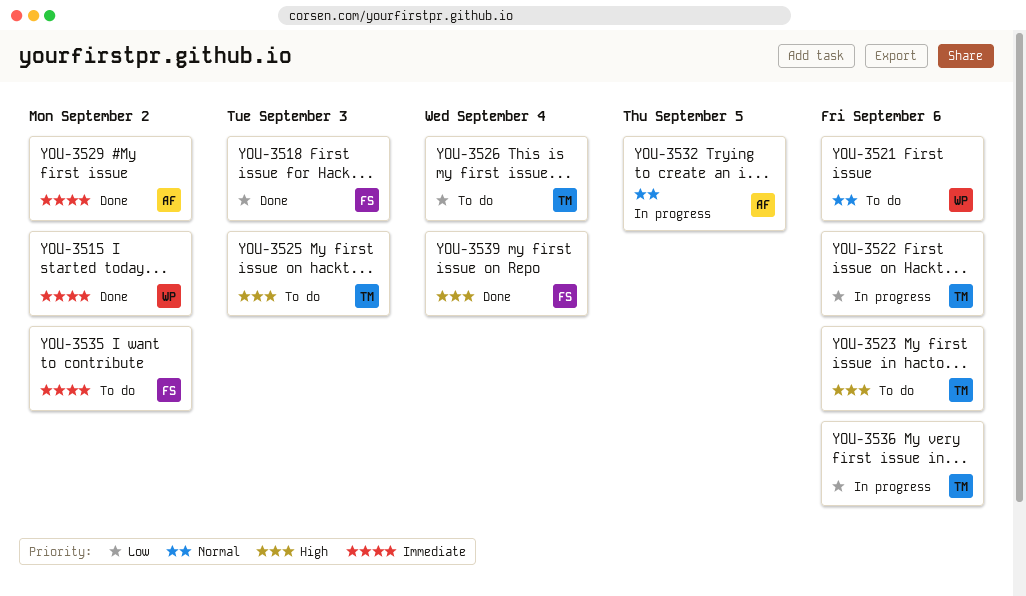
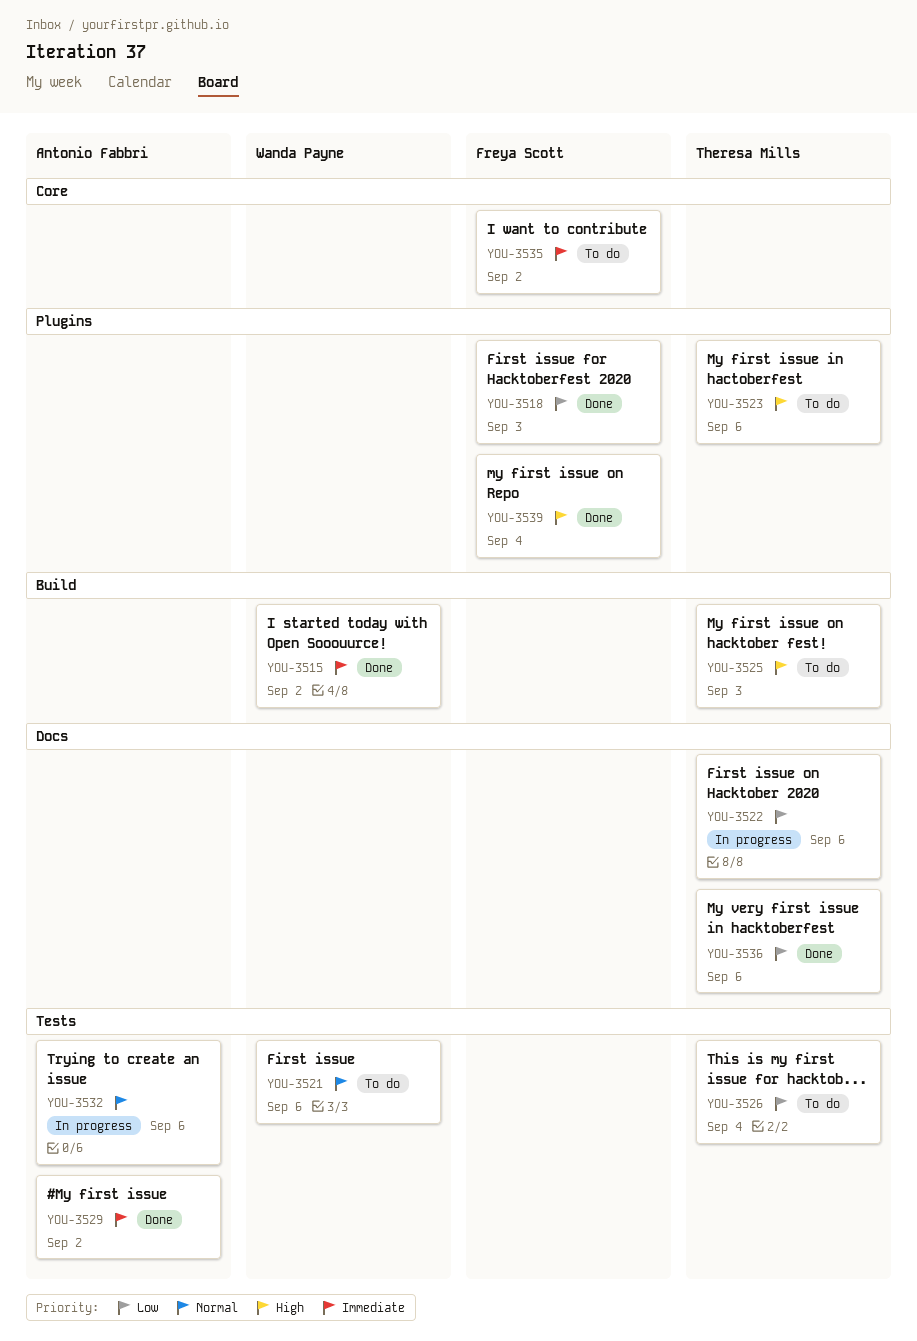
YOU-3532, due: Sep 5 -> Sep 6
YOU-3536, status: In progress -> Done

